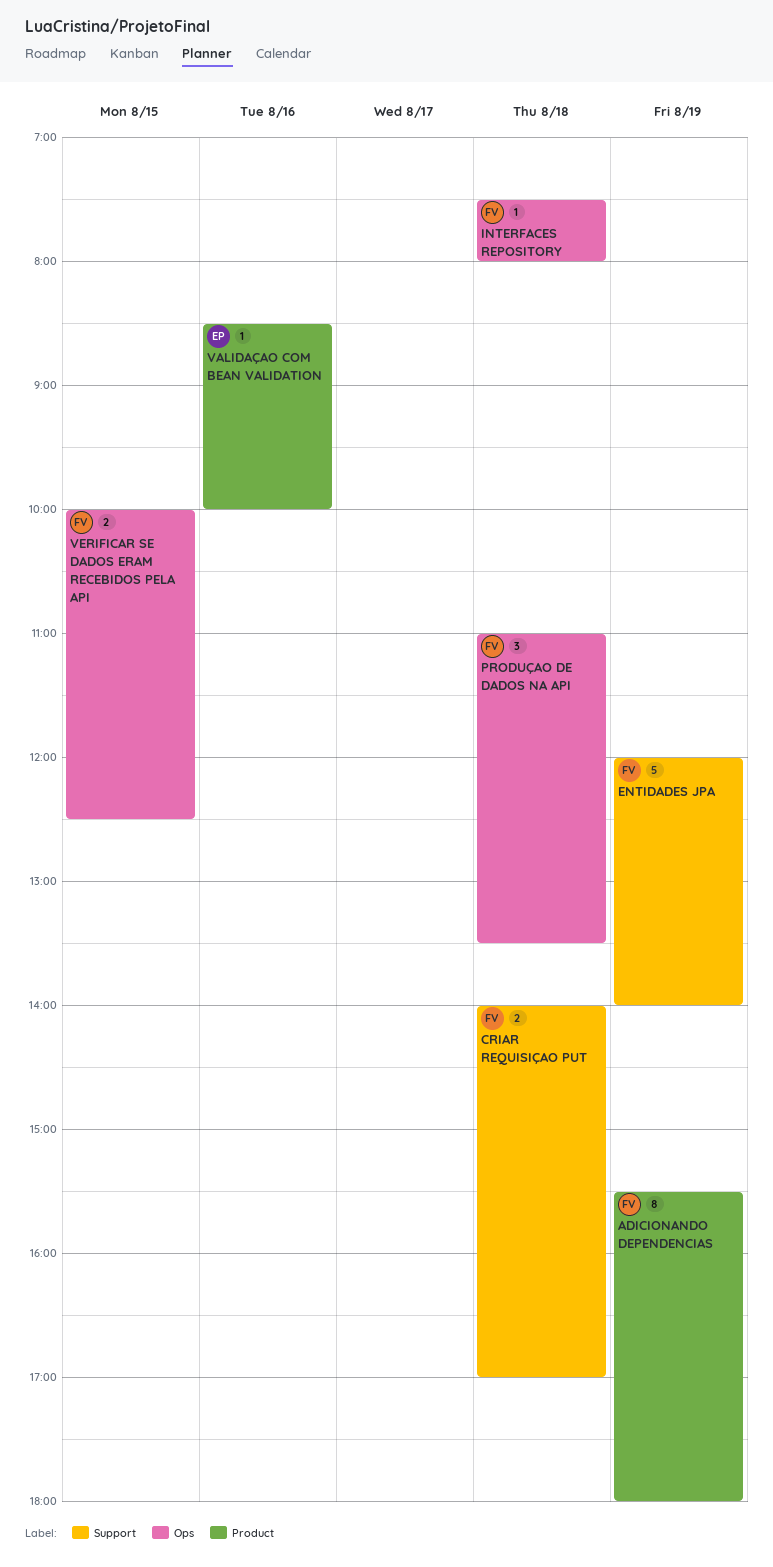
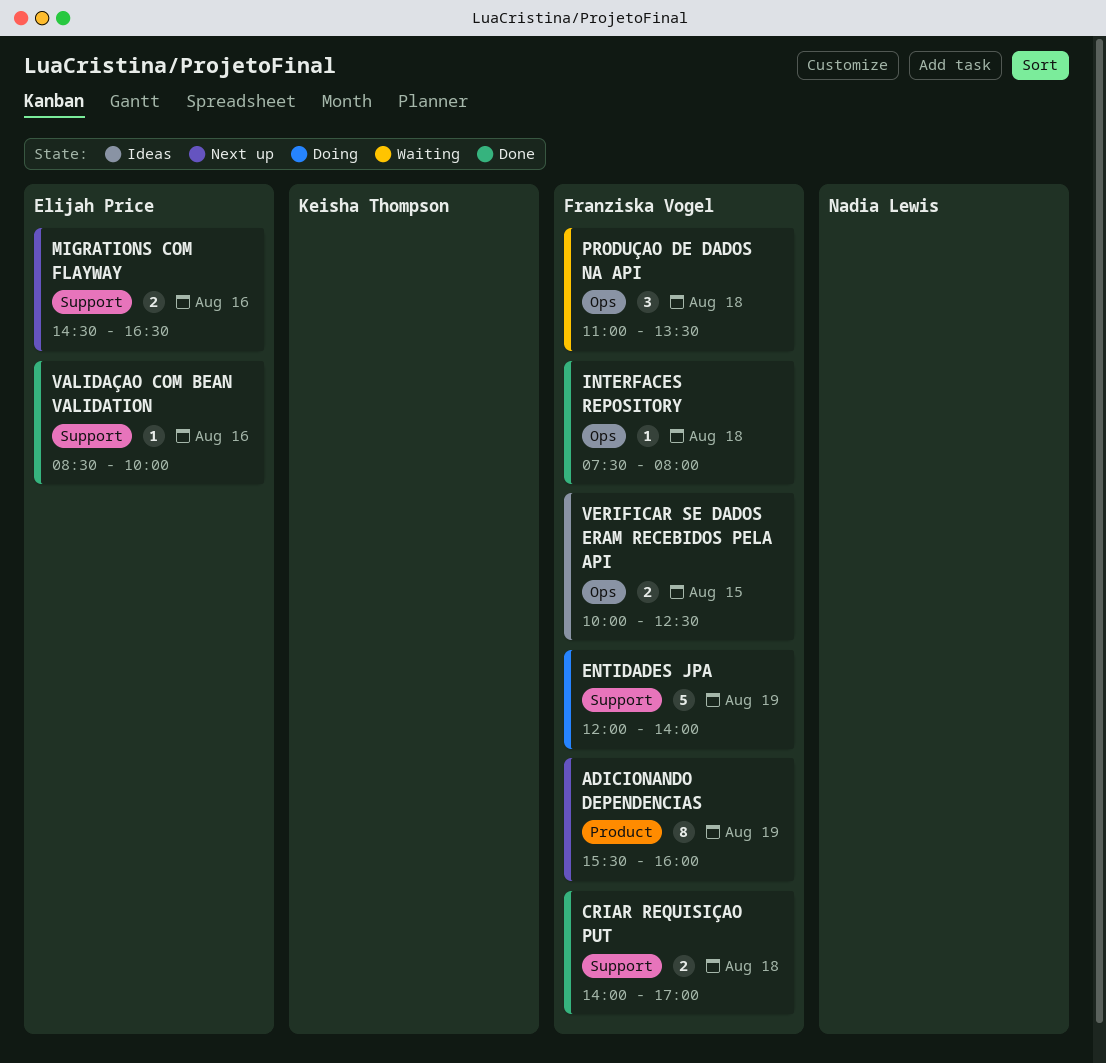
ADICIONANDO DEPENDENCIAS, ends: 18:00 -> 16:00
MIGRATIONS COM FLAYWAY: none -> present
VALIDAÇAO COM BEAN VALIDATION, label: Product -> Support

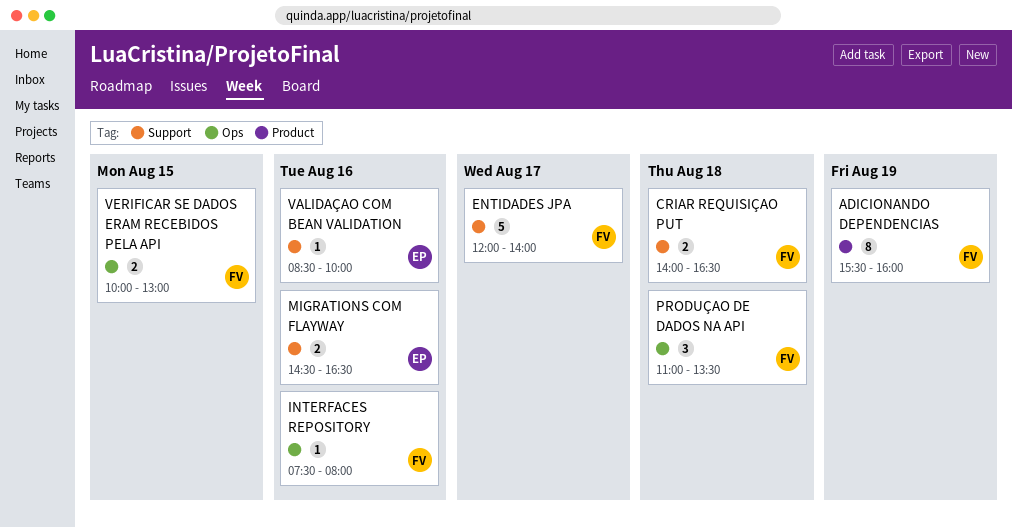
CRIAR REQUISIÇAO PUT, ends: 17:00 -> 16:30
ENTIDADES JPA, day: Aug 19 -> Aug 17
INTERFACES REPOSITORY, day: Aug 18 -> Aug 16
VERIFICAR SE DADOS ERAM RECEBIDOS PELA API, ends: 12:30 -> 13:00

